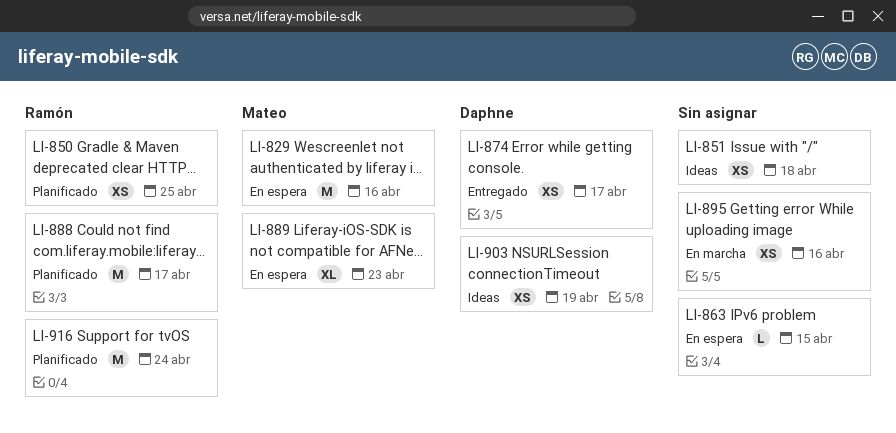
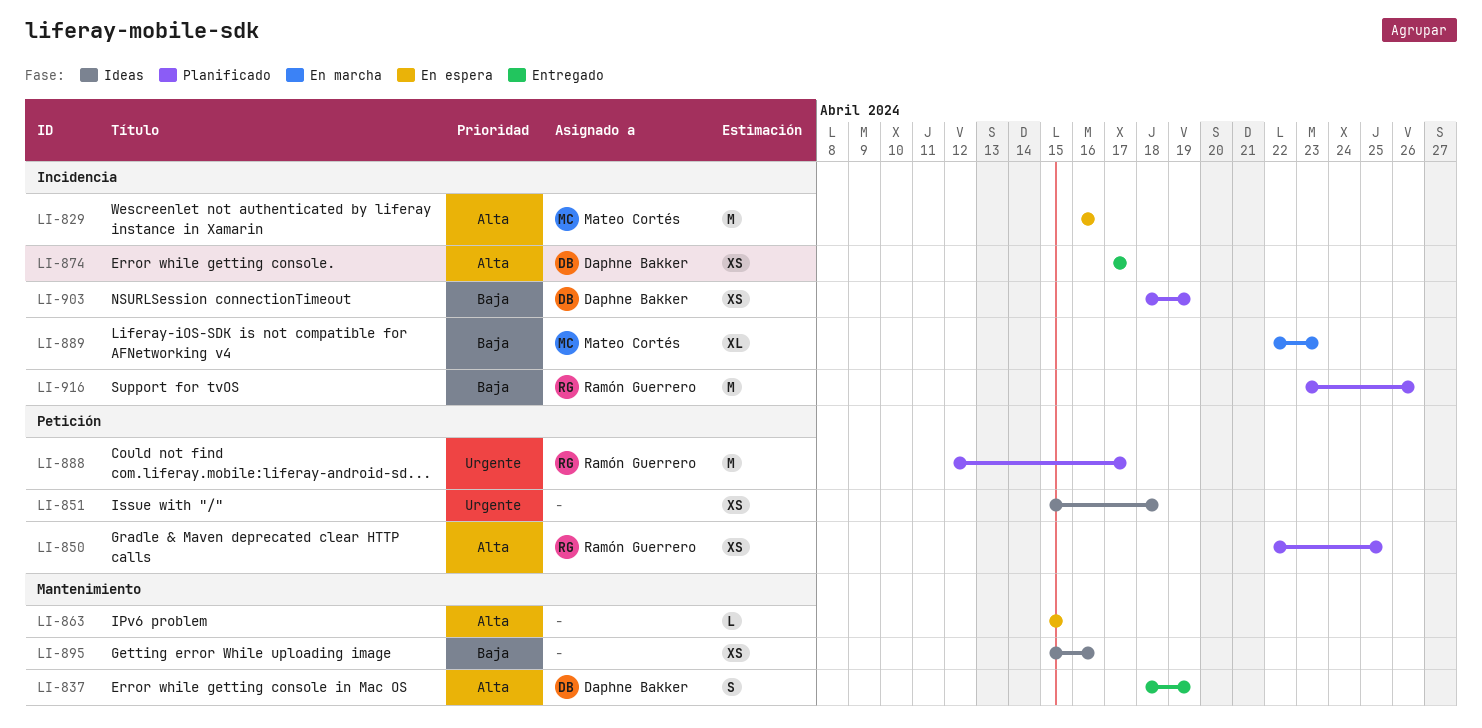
LI-837: none -> present
LI-889, status: En espera -> En marcha
LI-895, status: En marcha -> Ideas
LI-903, status: Ideas -> Planificado
LI-916, due: Apr 24 -> Apr 26

